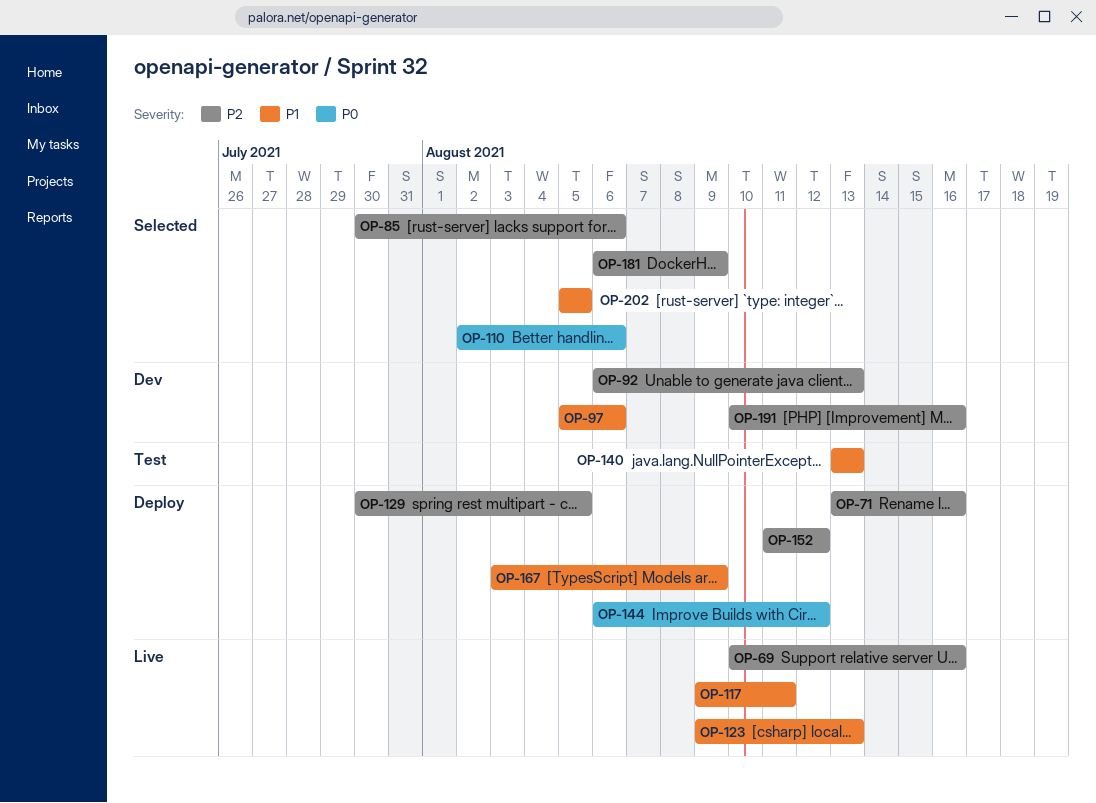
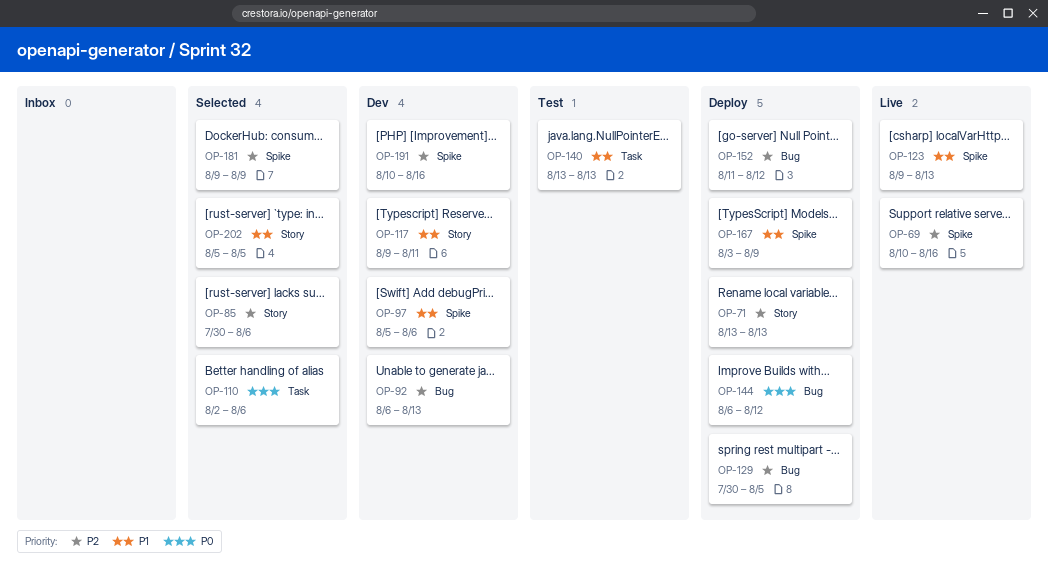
OP-71, due: Aug 16 -> Aug 13
OP-117, status: Live -> Dev
OP-181, start: Aug 6 -> Aug 9

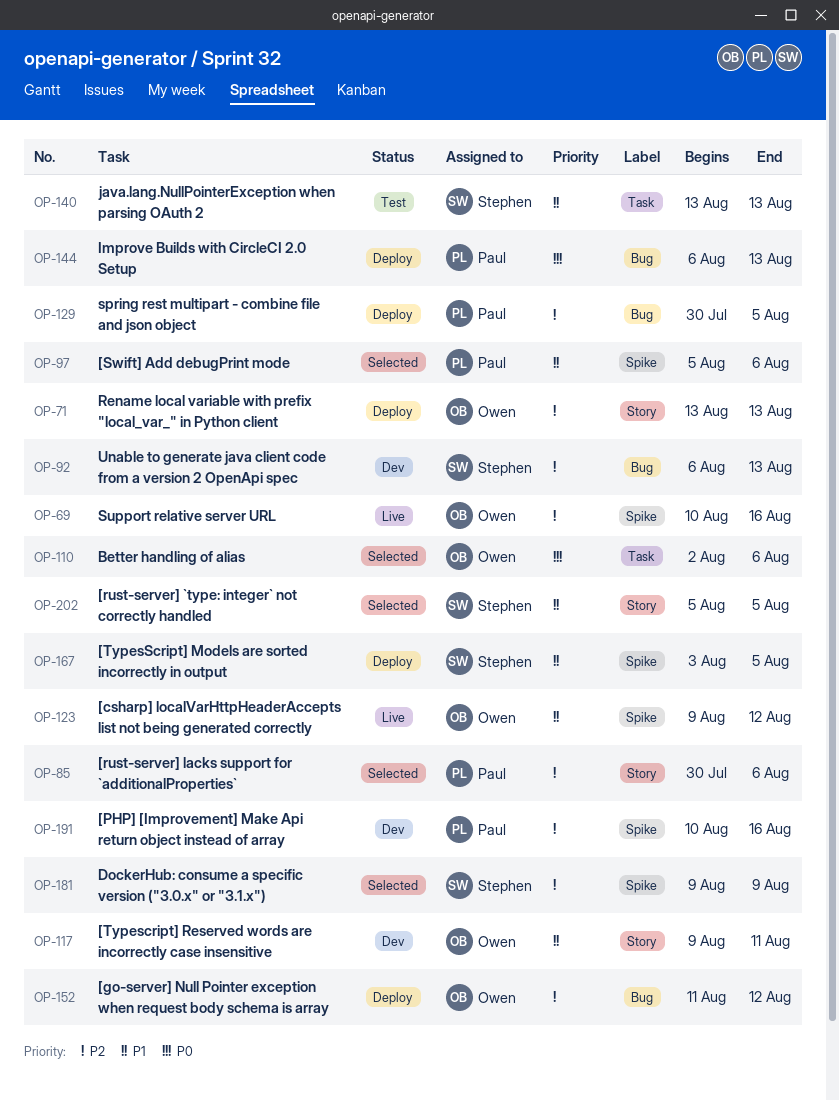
OP-97, status: Dev -> Selected
OP-123, due: Aug 13 -> Aug 12
OP-144, due: Aug 12 -> Aug 13
OP-167, due: Aug 9 -> Aug 5

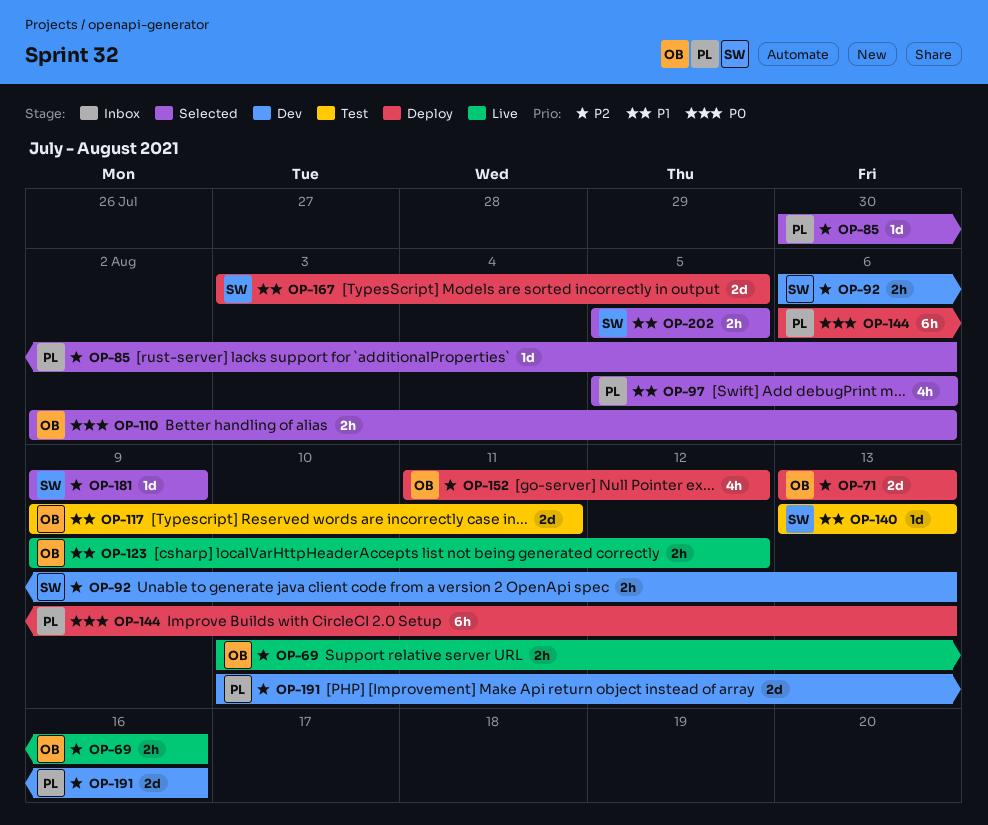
OP-117, status: Dev -> Test
OP-129: present -> none

